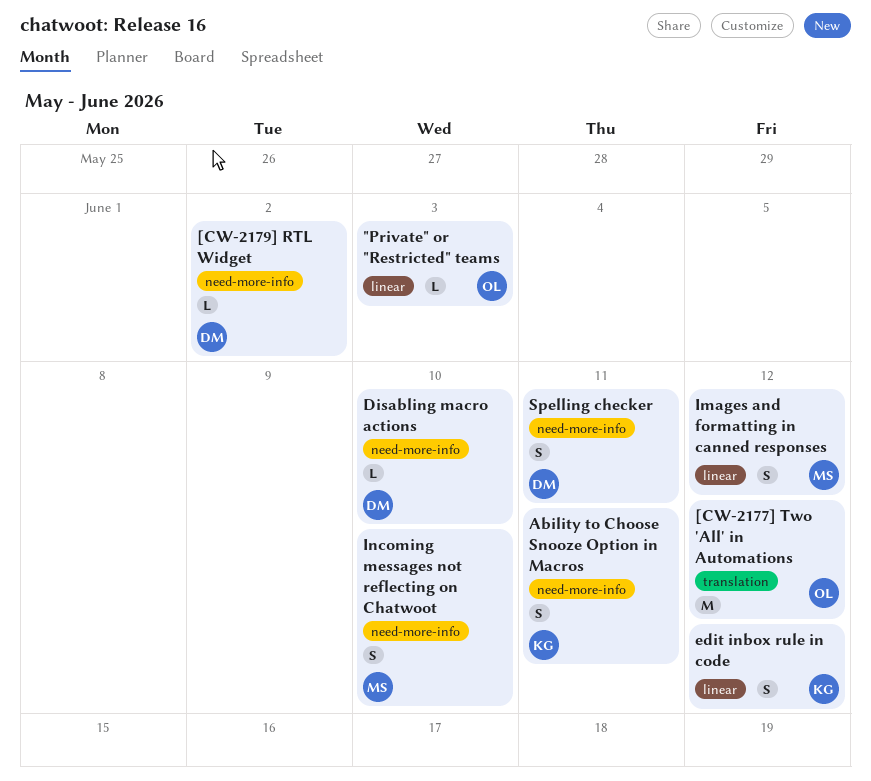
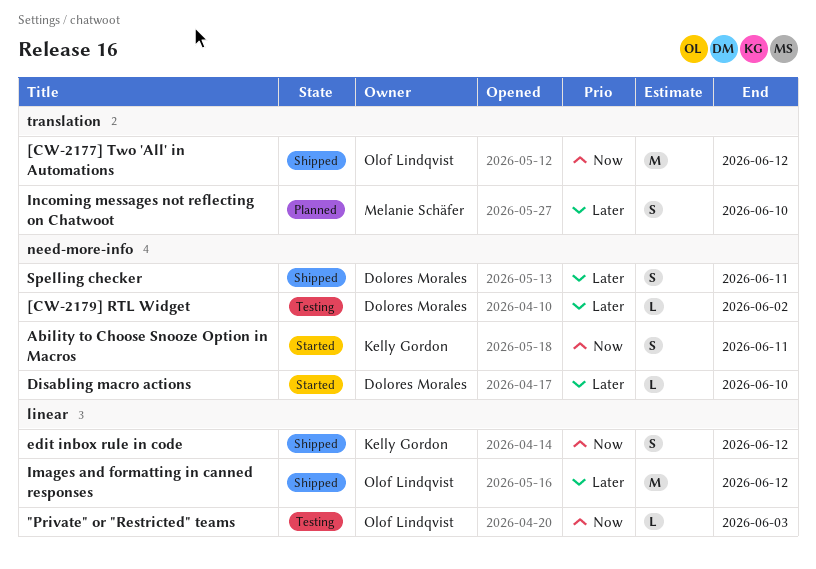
Images and formatting in canned responses, owner: Melanie Schäfer -> Olof Lindqvist
Images and formatting in canned responses, estimate: S -> M
Incoming messages not reflecting on Chatwoot, label: need-more-info -> translation

